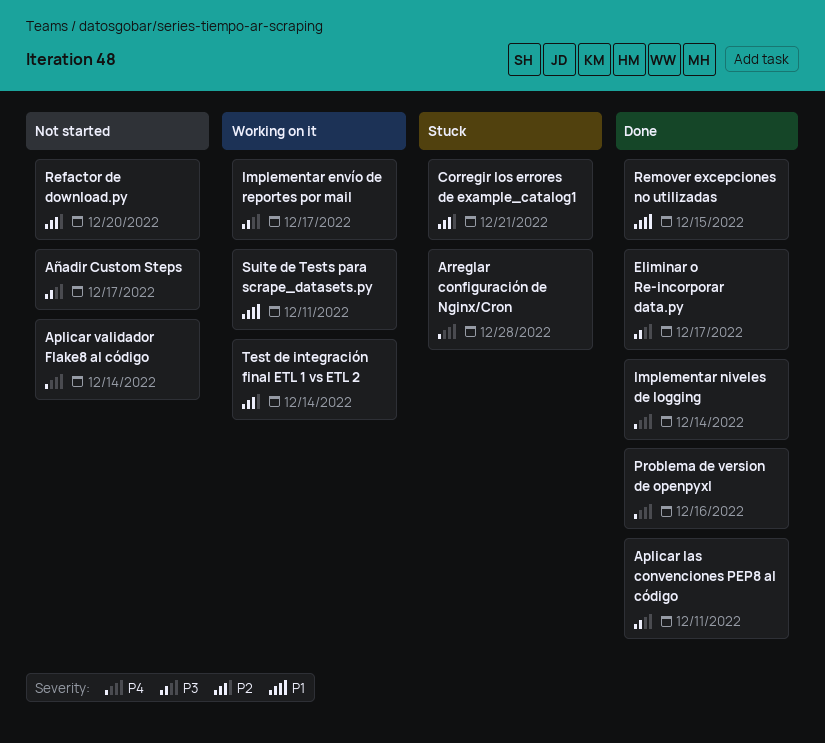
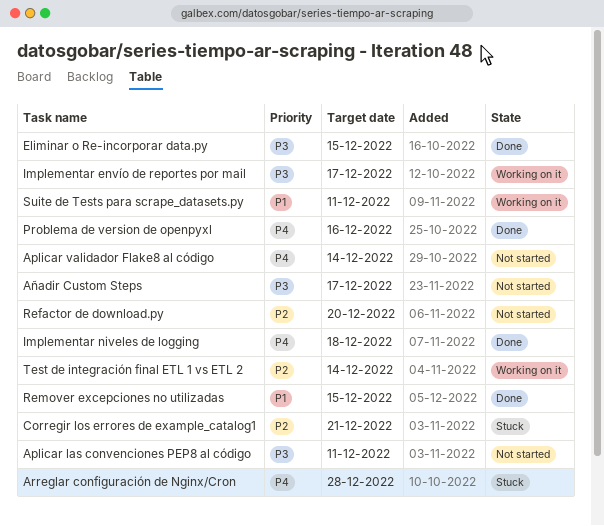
Aplicar las convenciones PEP8 al código, status: Done -> Not started
Eliminar o Re-incorporar data.py, due: Dec 17 -> Dec 15
Implementar niveles de logging, due: Dec 14 -> Dec 18

